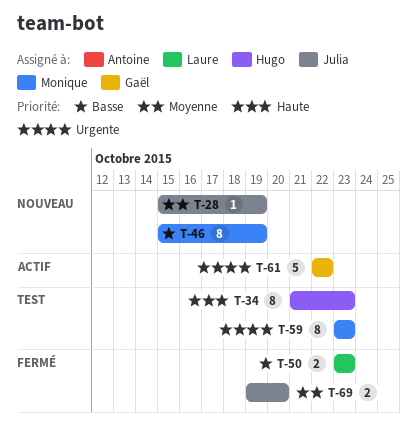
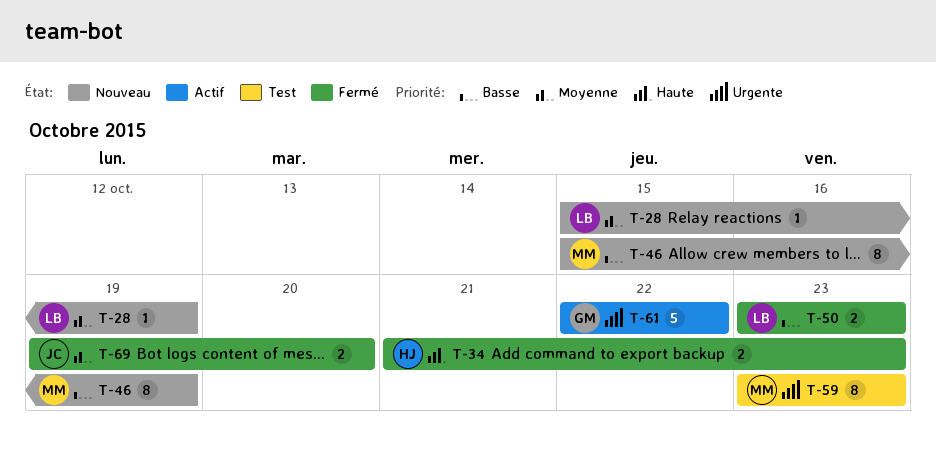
T-28, owner: Julia -> Laure
T-34, status: Test -> Fermé
T-34, estimate: 8 -> 2

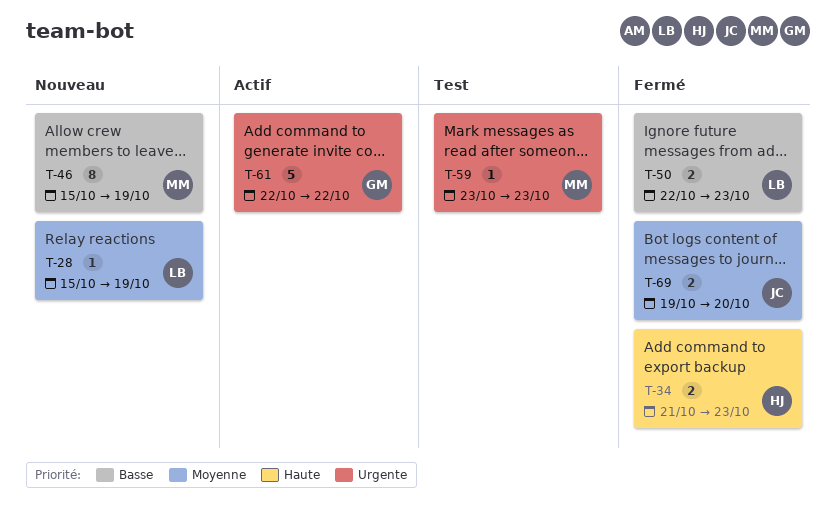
T-50, start: Oct 23 -> Oct 22
T-59, estimate: 8 -> 1

